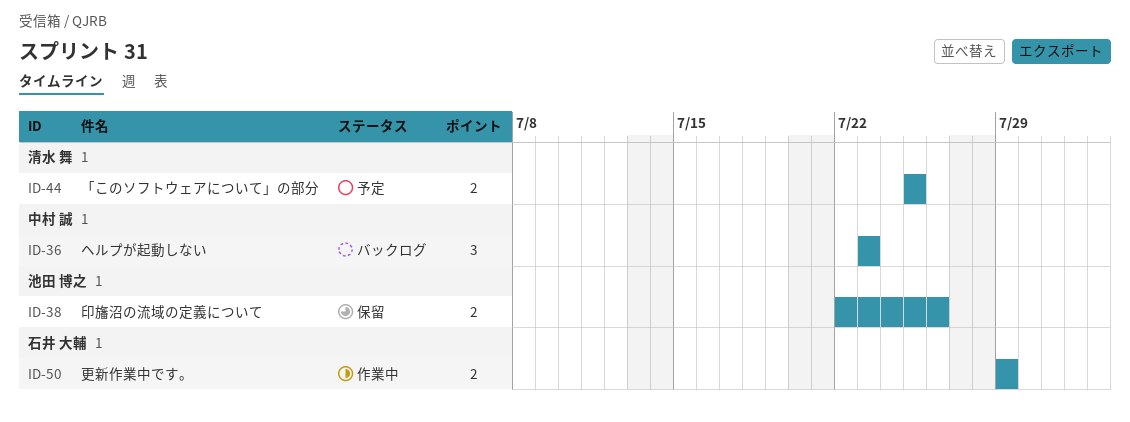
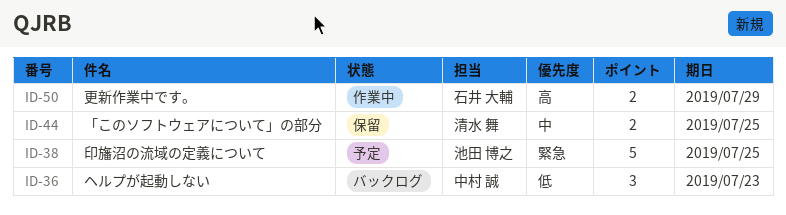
ID-38, status: 保留 -> 予定
ID-38, estimate: 2 -> 5
ID-38, due: Jul 26 -> Jul 25
ID-44, status: 予定 -> 保留

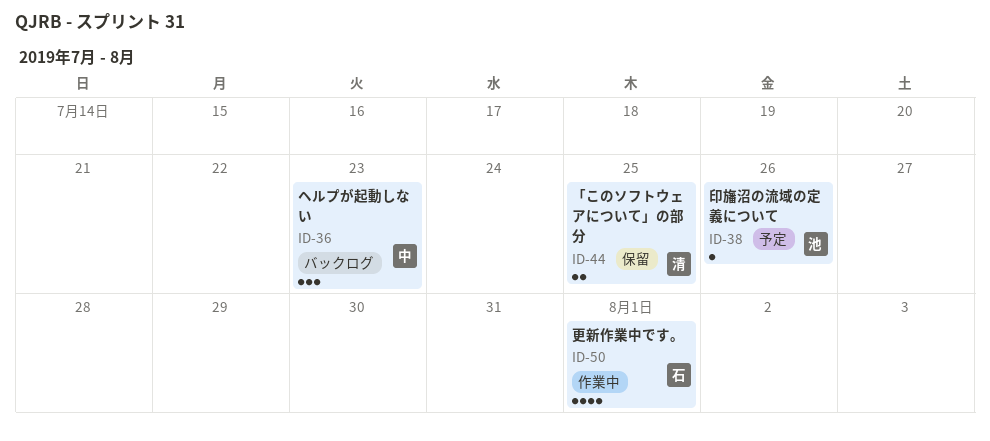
ID-38, estimate: 5 -> 1
ID-38, due: Jul 25 -> Jul 26
ID-50, estimate: 2 -> 4
ID-50, due: Jul 29 -> Aug 1

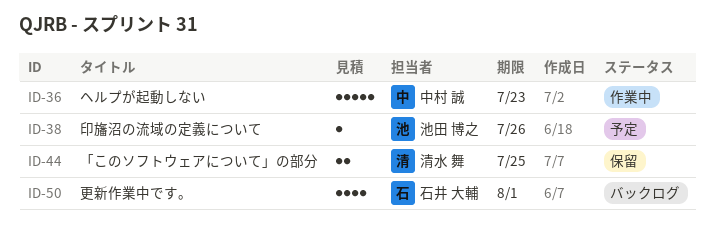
ID-36, status: バックログ -> 作業中
ID-36, estimate: 3 -> 5
ID-50, status: 作業中 -> バックログ

